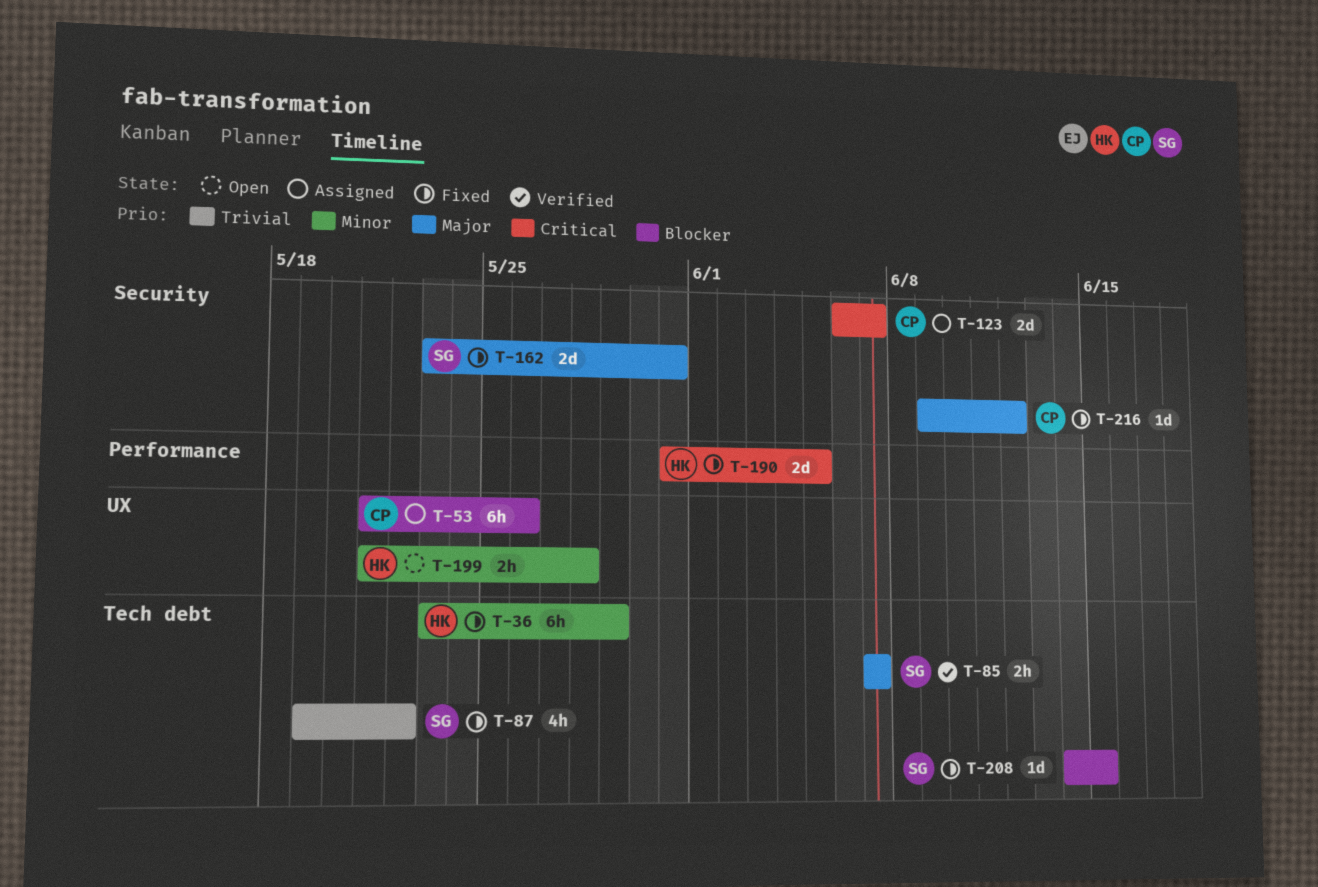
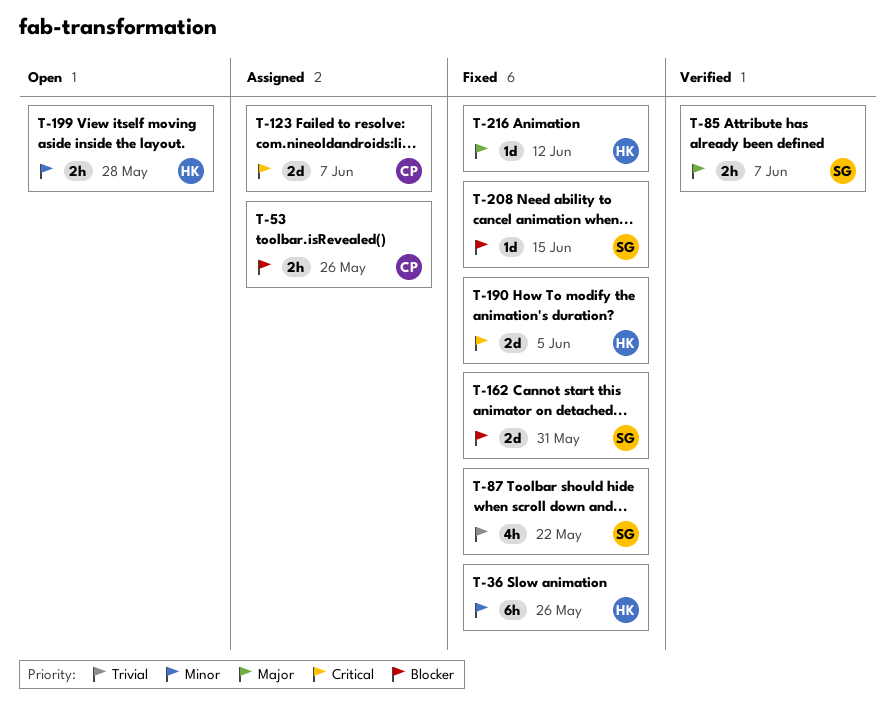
T-36, due: May 29 -> May 26
T-53, estimate: 6h -> 2h
T-162, priority: Major -> Blocker
T-216, owner: CP -> HK

